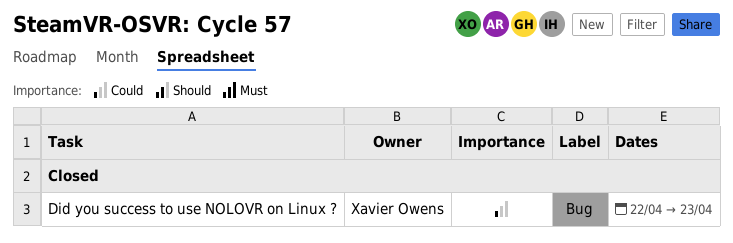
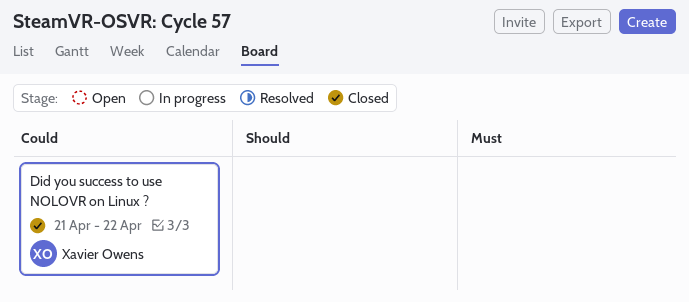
Did you success to use NOLOVR on Linux ?, start: Apr 22 -> Apr 21
Did you success to use NOLOVR on Linux ?, due: Apr 23 -> Apr 22

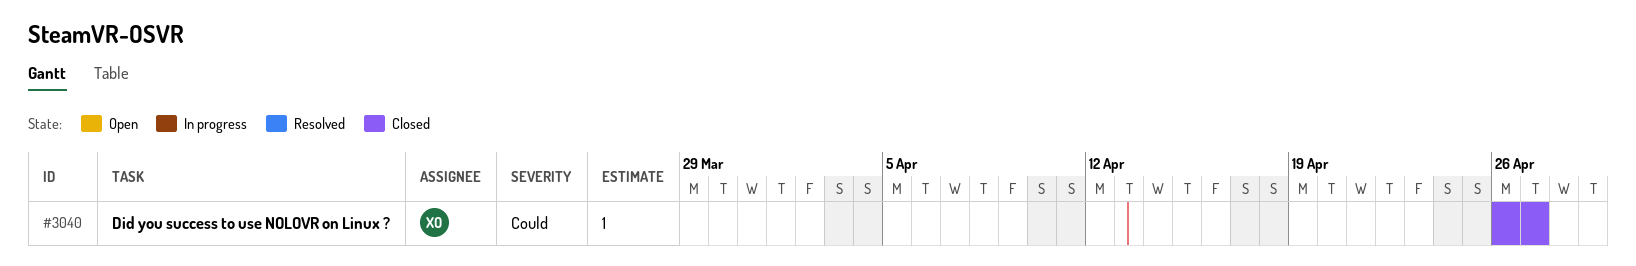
Did you success to use NOLOVR on Linux ?, start: Apr 21 -> Apr 26
Did you success to use NOLOVR on Linux ?, due: Apr 22 -> Apr 27

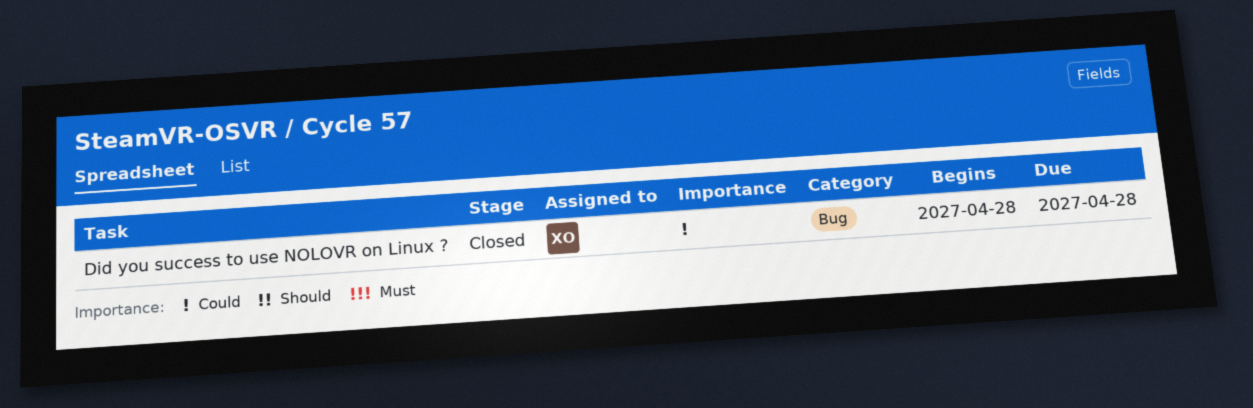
Did you success to use NOLOVR on Linux ?, start: Apr 26 -> Apr 28
Did you success to use NOLOVR on Linux ?, due: Apr 27 -> Apr 28

